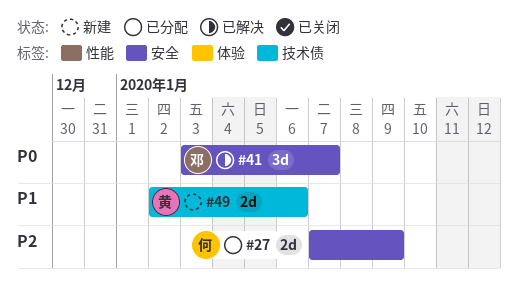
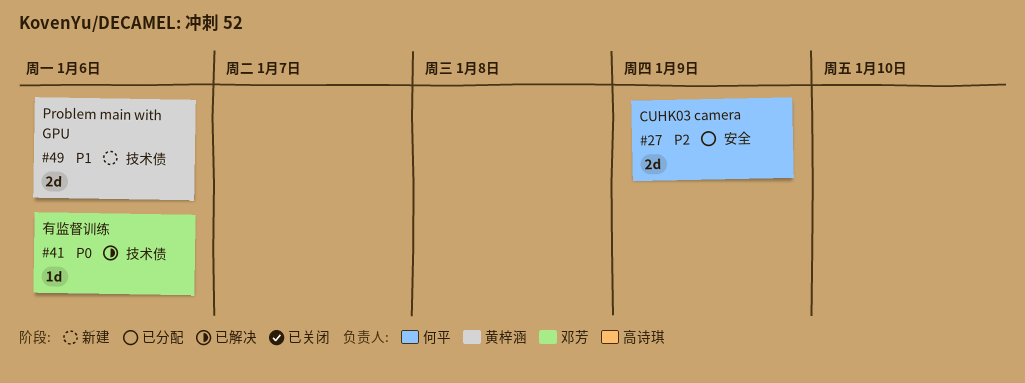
#41, label: 安全 -> 技术债
#41, estimate: 3d -> 1d
#41, due: Jan 7 -> Jan 6

